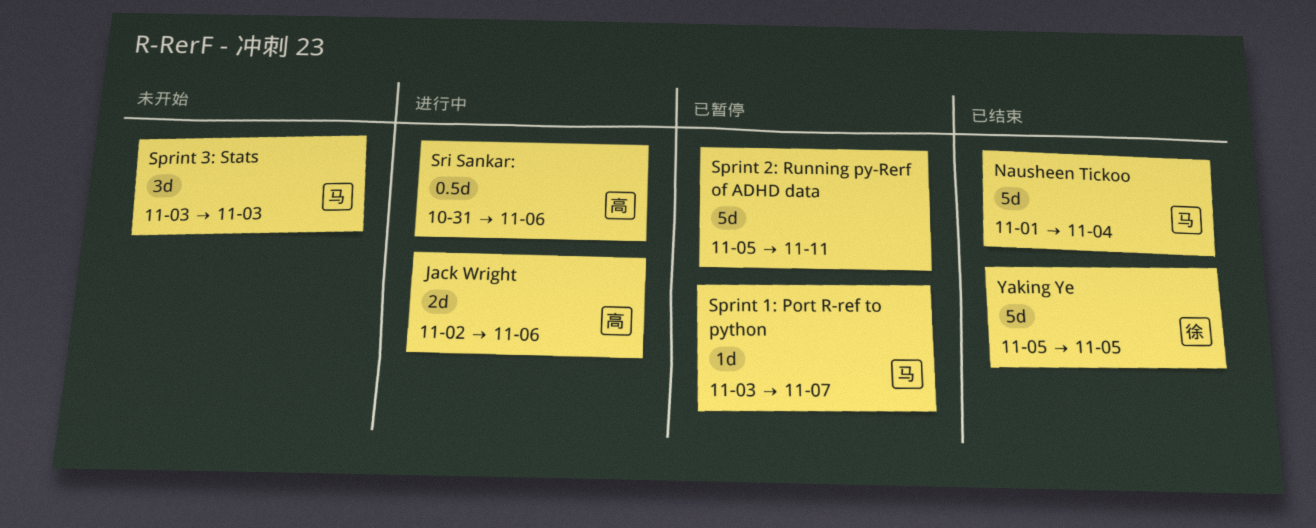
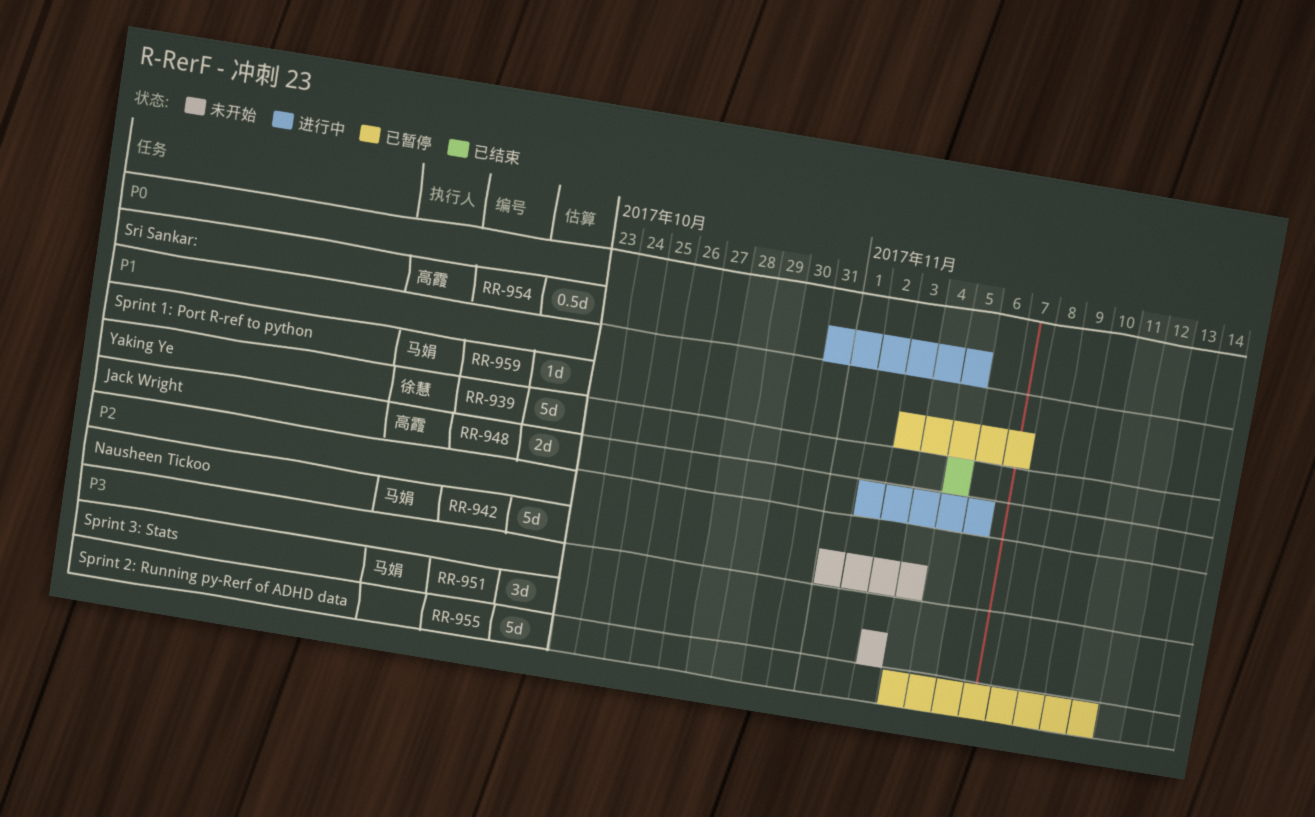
Nausheen Tickoo, status: 已结束 -> 未开始
Sprint 2: Running py-Rerf of ADHD data, start: Nov 5 -> Nov 4
Sri Sankar:, due: Nov 6 -> Nov 5

